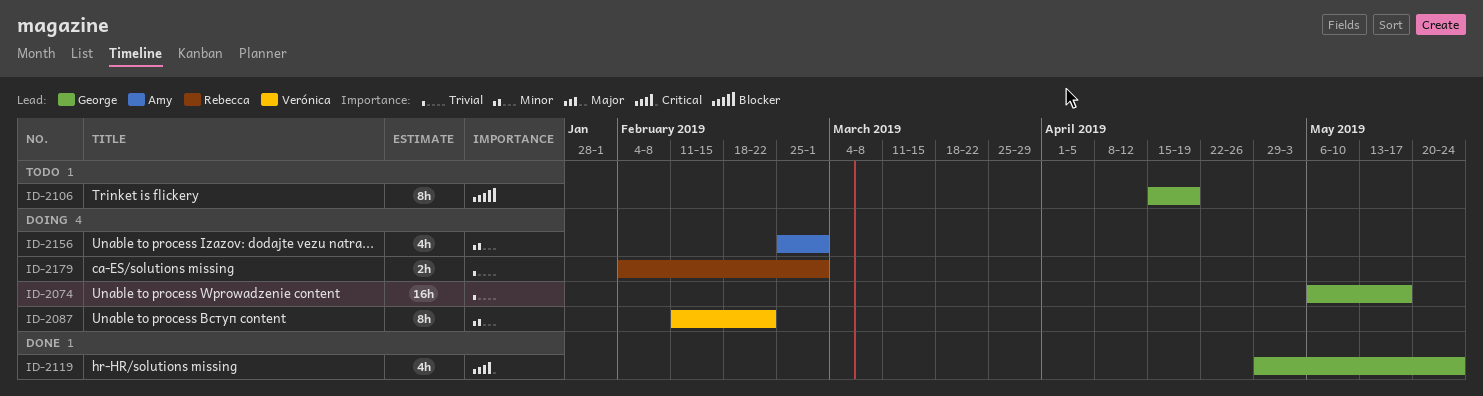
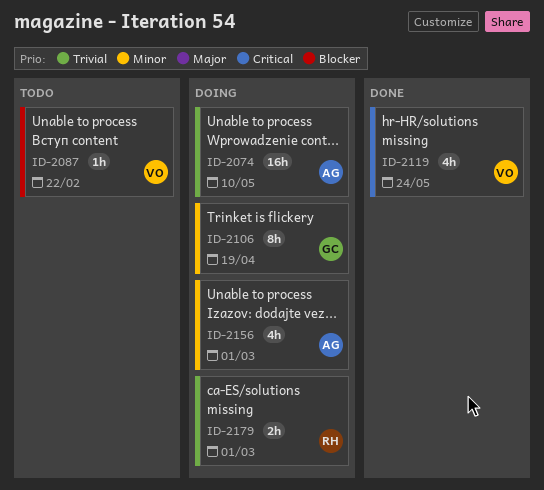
ID-2074, owner: George -> Amy
ID-2074, due: May 17 -> May 10
ID-2087, status: Doing -> Todo
ID-2087, priority: Minor -> Blocker
ID-2087, estimate: 8h -> 1h
ID-2106, status: Todo -> Doing
ID-2106, priority: Blocker -> Minor
ID-2119, owner: George -> Verónica

